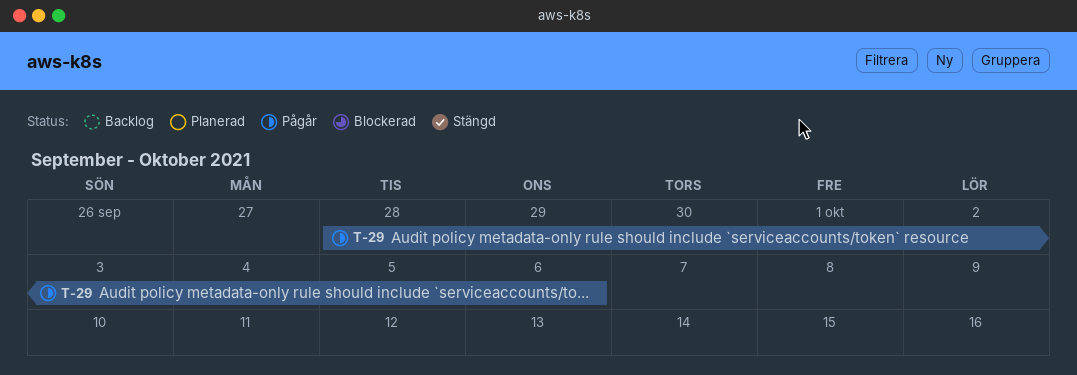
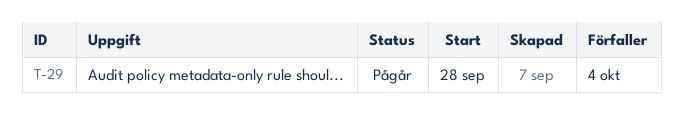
T-29, due: Oct 6 -> Oct 4

